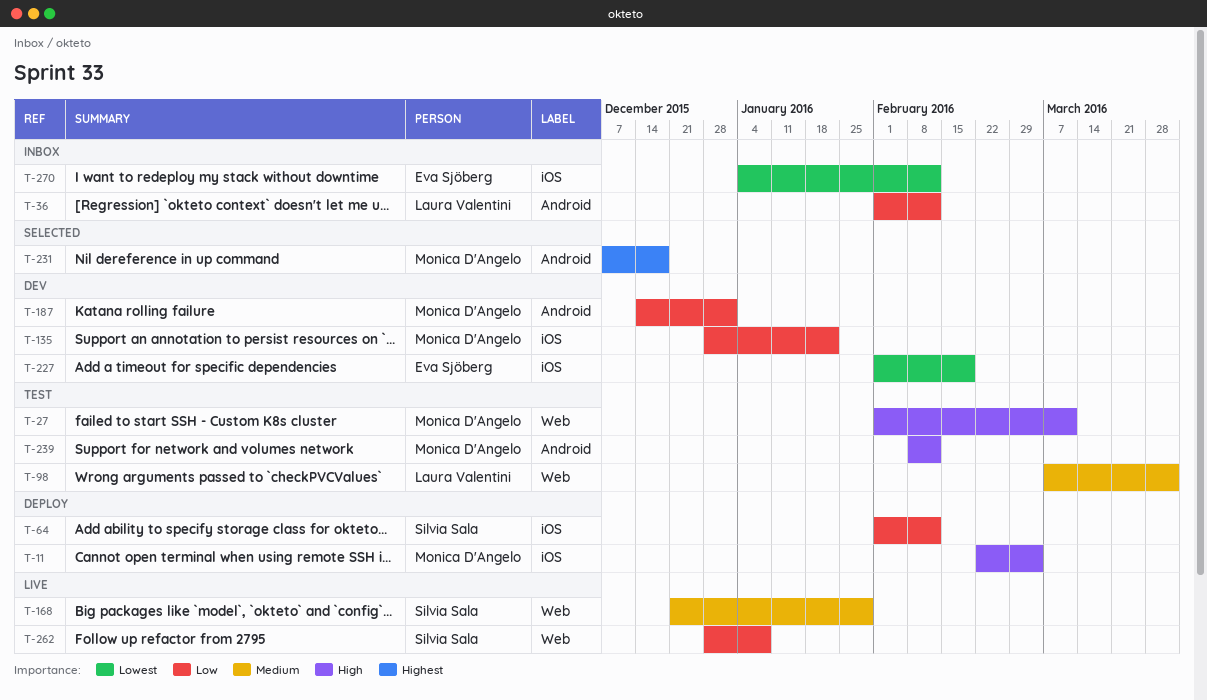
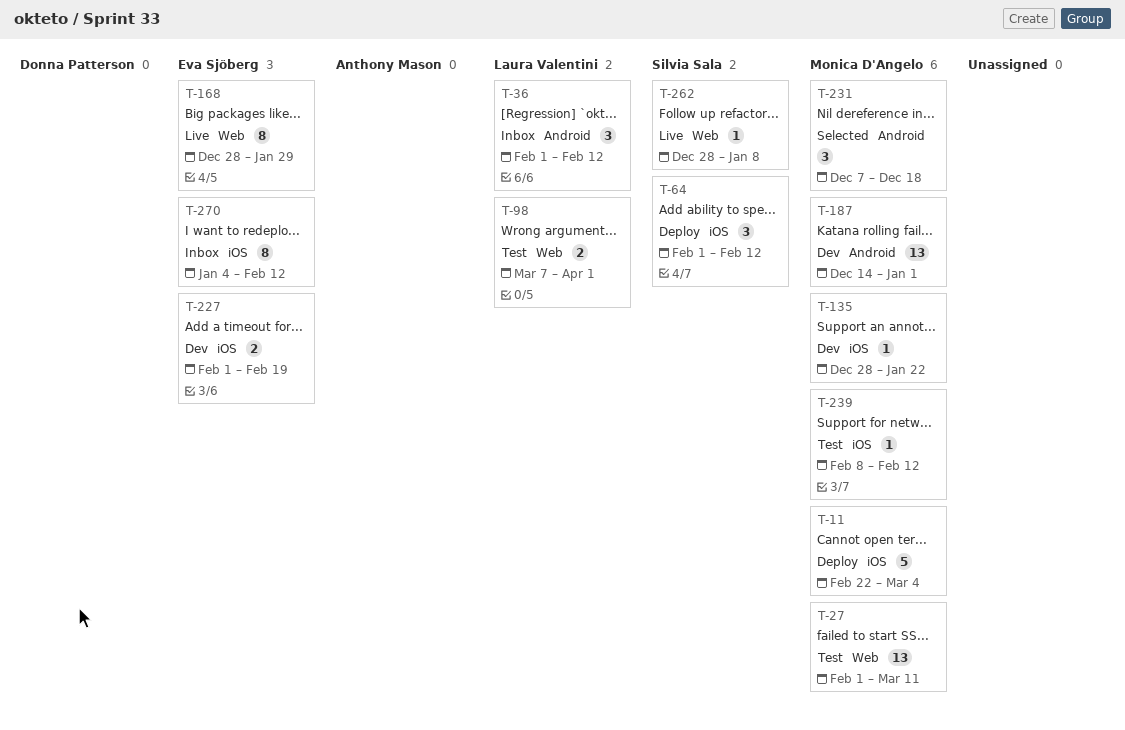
T-168, owner: Silvia Sala -> Eva Sjöberg
T-168, start: Dec 21 -> Dec 28
T-239, label: Android -> iOS

